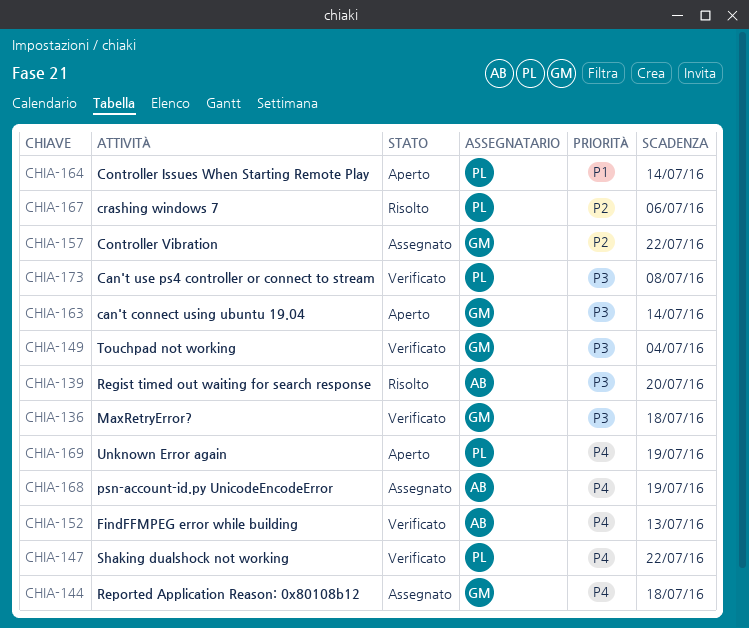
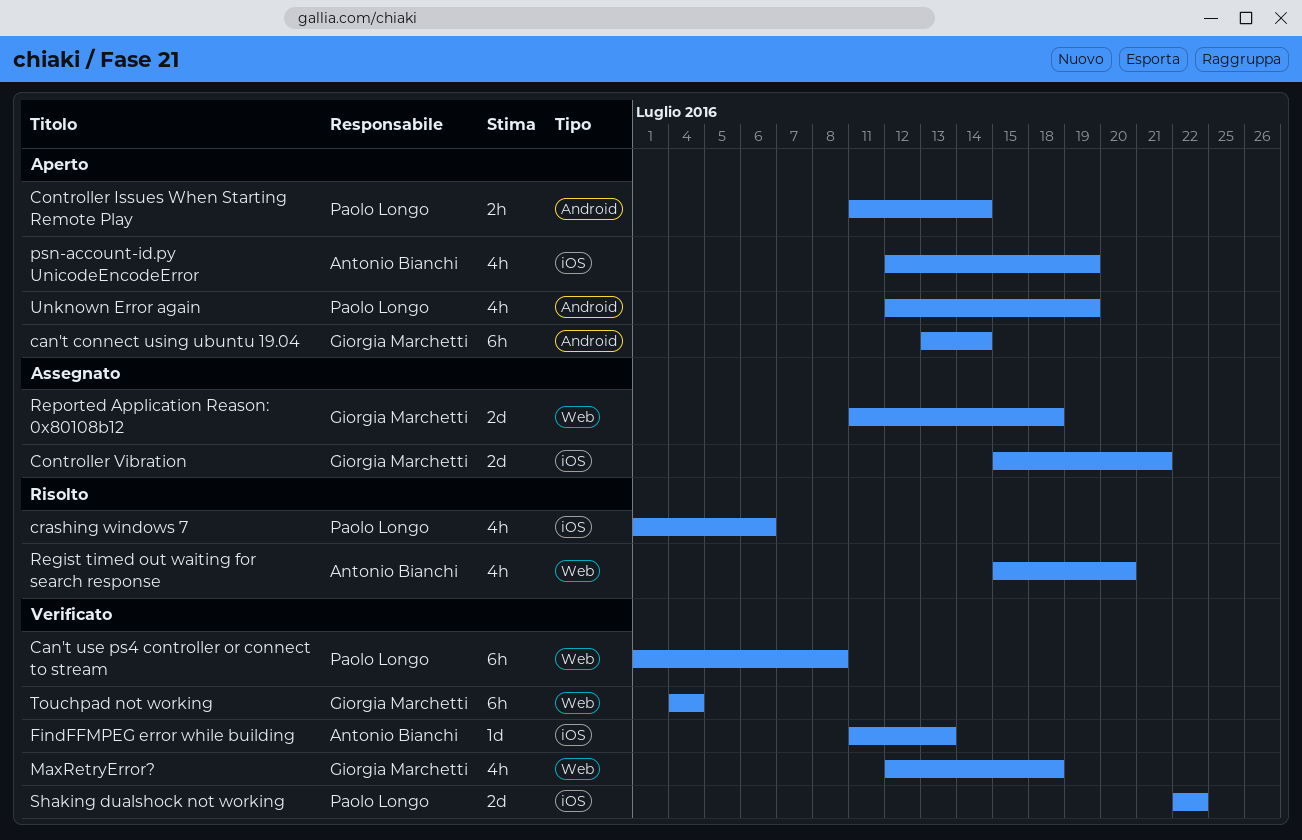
Controller Vibration, due: Jul 22 -> Jul 21
psn-account-id.py UnicodeEncodeError, status: Assegnato -> Aperto

